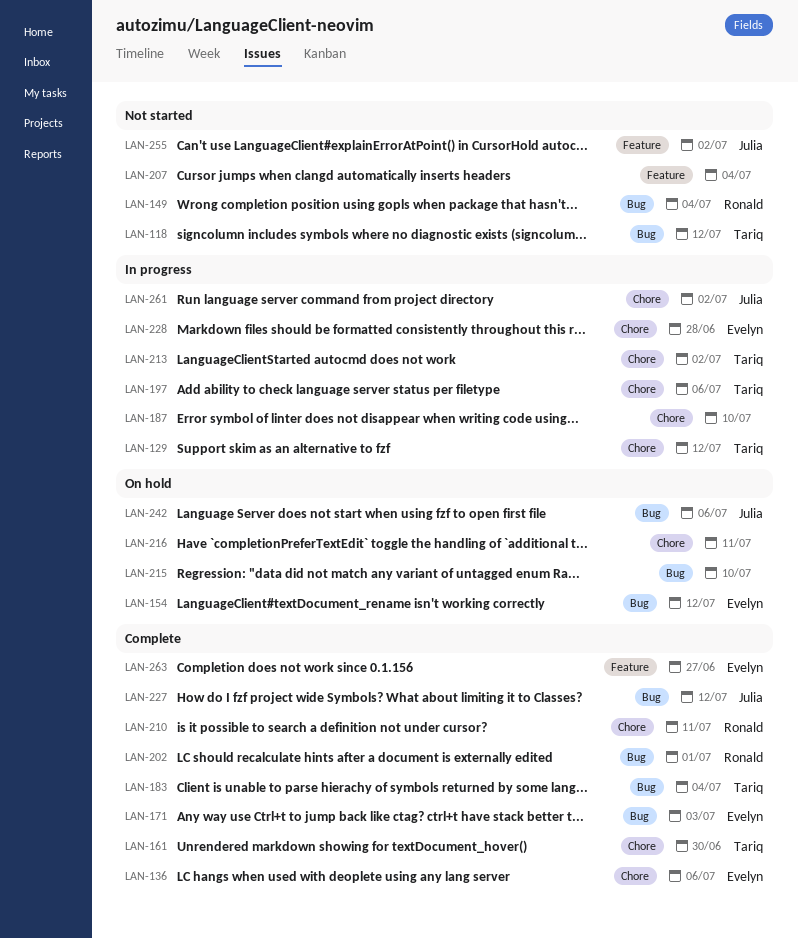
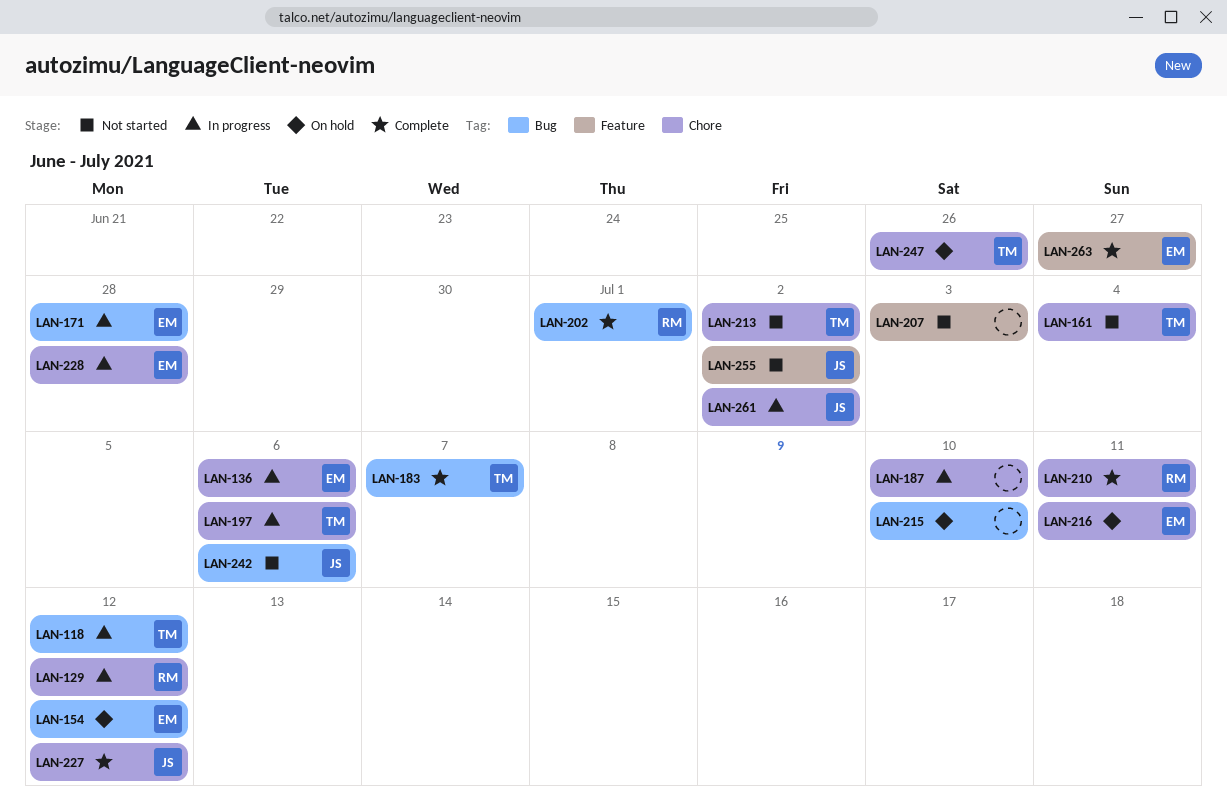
LAN-118, status: Not started -> In progress
LAN-129, owner: Tariq -> Ronald
LAN-136, status: Complete -> In progress
LAN-149: present -> none
LAN-161, status: Complete -> Not started
LAN-161, due: Jun 30 -> Jul 4
LAN-171, status: Complete -> In progress
LAN-171, due: Jul 3 -> Jun 28
LAN-183, due: Jul 4 -> Jul 7
LAN-207, due: Jul 4 -> Jul 3
LAN-213, status: In progress -> Not started
LAN-216, owner: none -> Evelyn
LAN-227, label: Bug -> Chore
LAN-242, status: On hold -> Not started
LAN-247: none -> present

